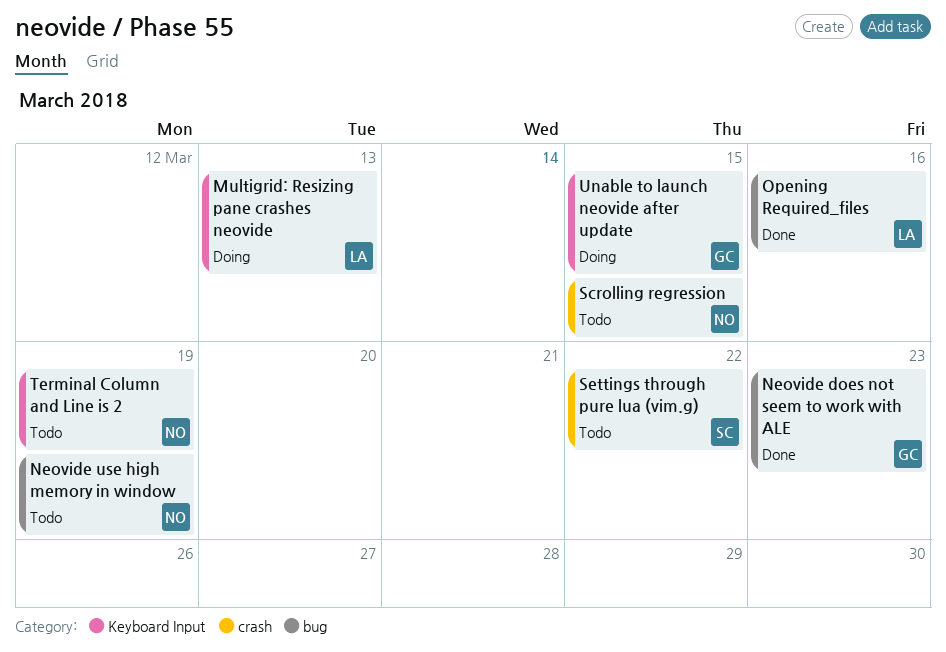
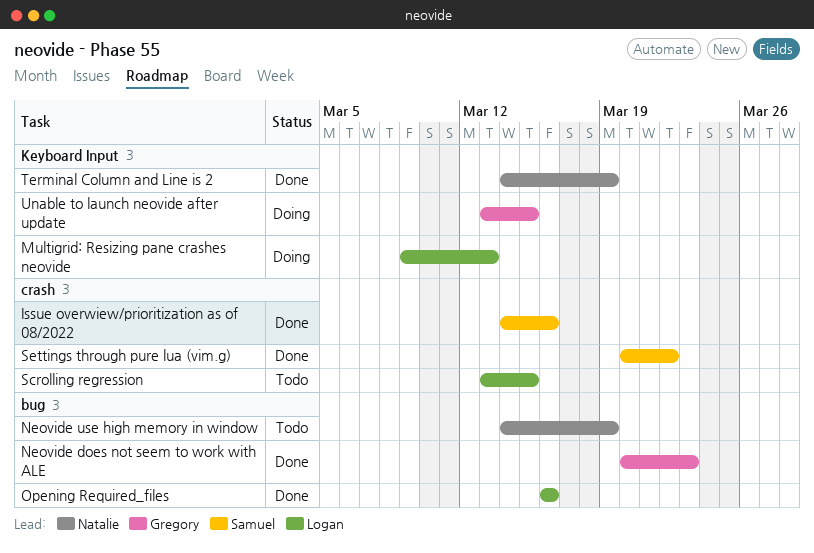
Issue overwiew/prioritization as of 08/2022: none -> present
Scrolling regression, owner: Natalie -> Logan
Settings through pure lua (vim.g), status: Todo -> Done
Terminal Column and Line is 2, status: Todo -> Done

